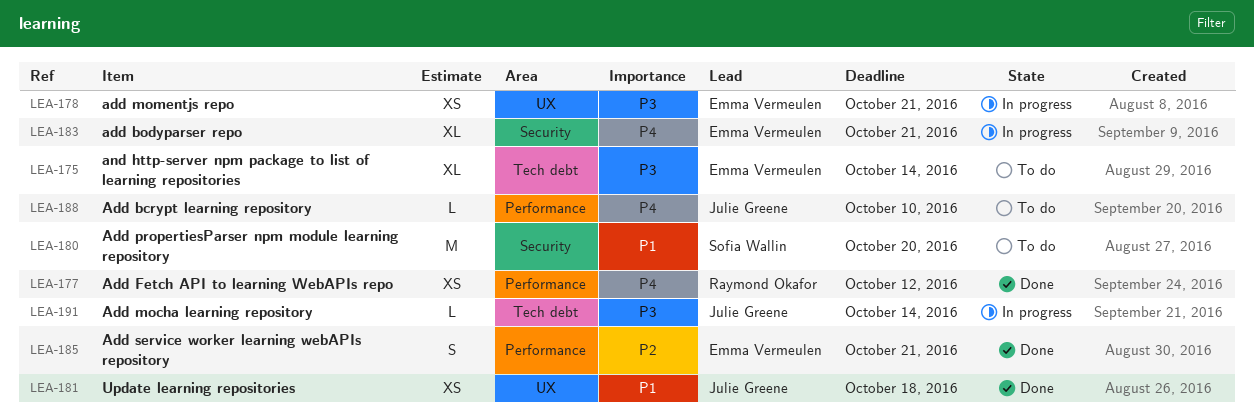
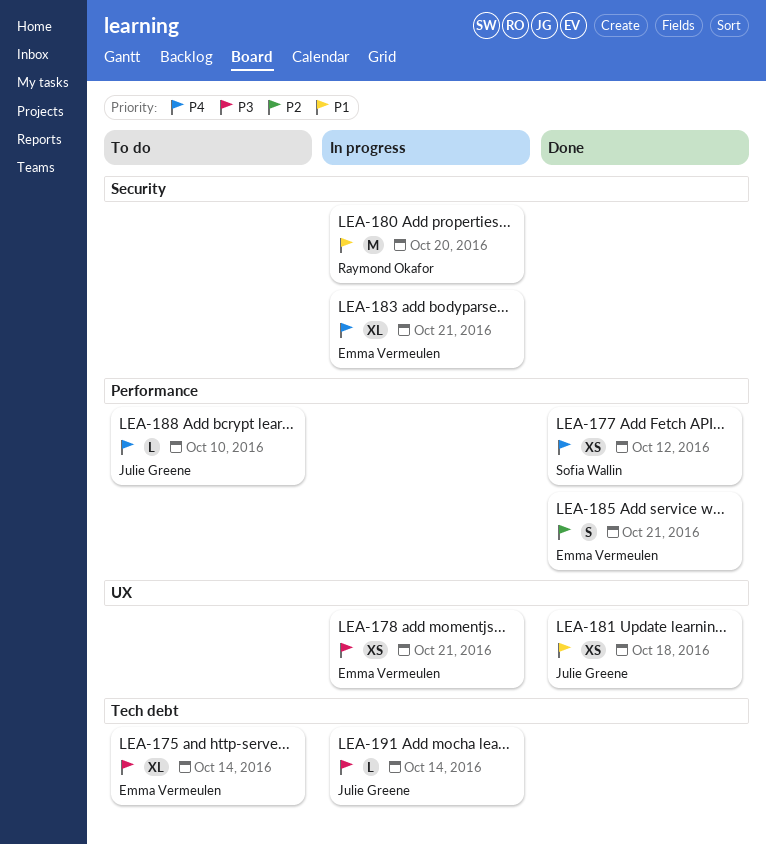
LEA-177, owner: Raymond Okafor -> Sofia Wallin
LEA-180, status: To do -> In progress
LEA-180, owner: Sofia Wallin -> Raymond Okafor

